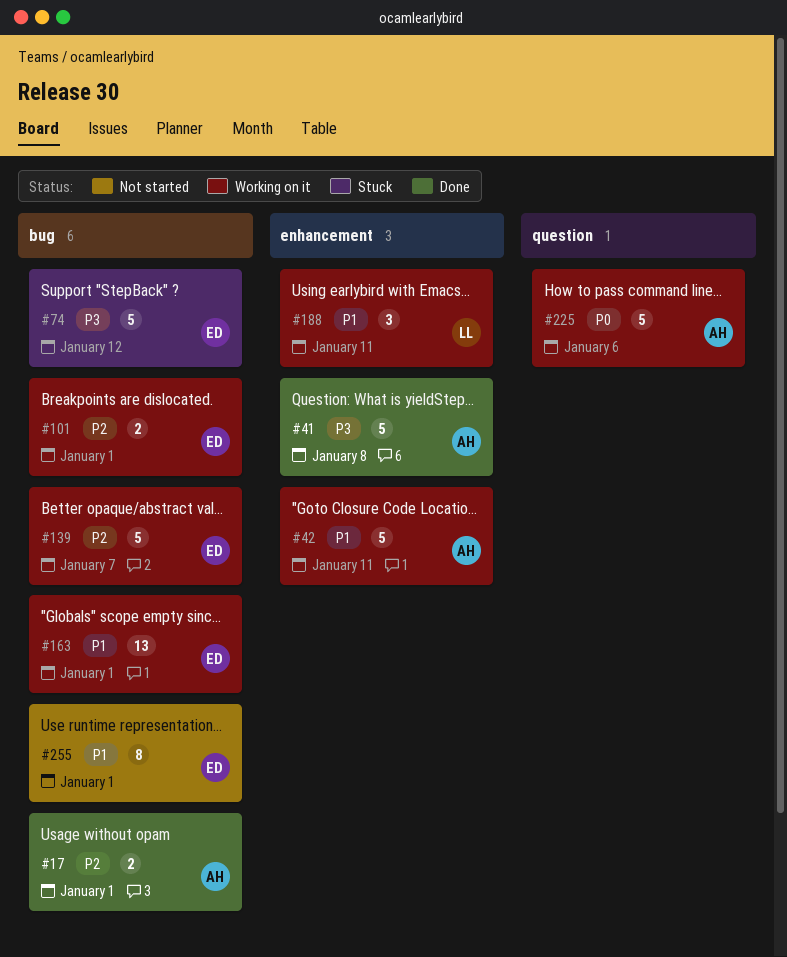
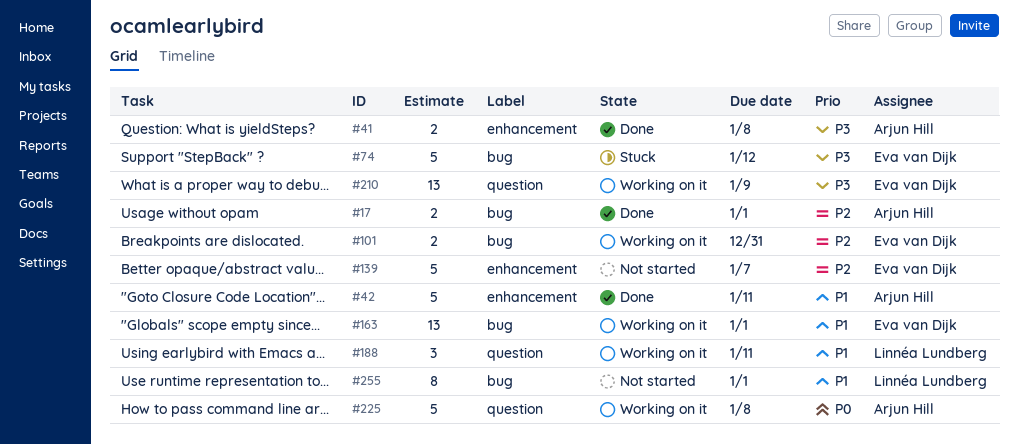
#41, estimate: 5 -> 2
#42, status: Working on it -> Done
#101, due: Jan 1 -> Dec 31
#139, status: Working on it -> Not started
#139, label: bug -> enhancement
#188, label: enhancement -> question
#210: none -> present
#225, due: Jan 6 -> Jan 8
#255, owner: Eva van Dijk -> Linnéa Lundberg

